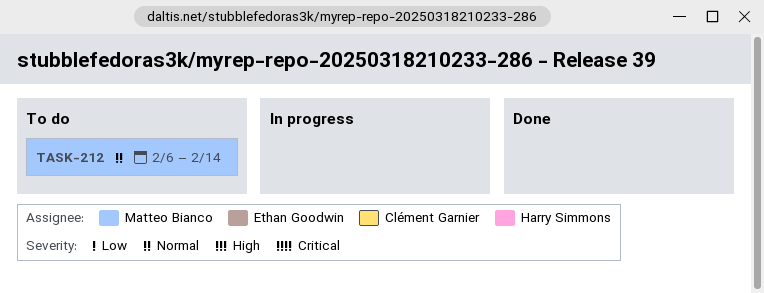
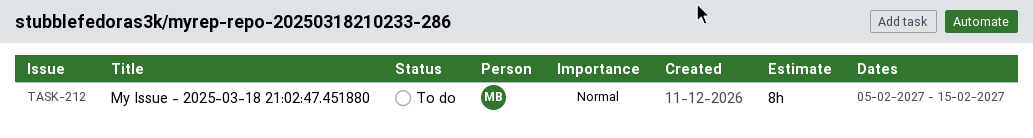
TASK-212, start: Feb 6 -> Feb 5
TASK-212, due: Feb 14 -> Feb 15

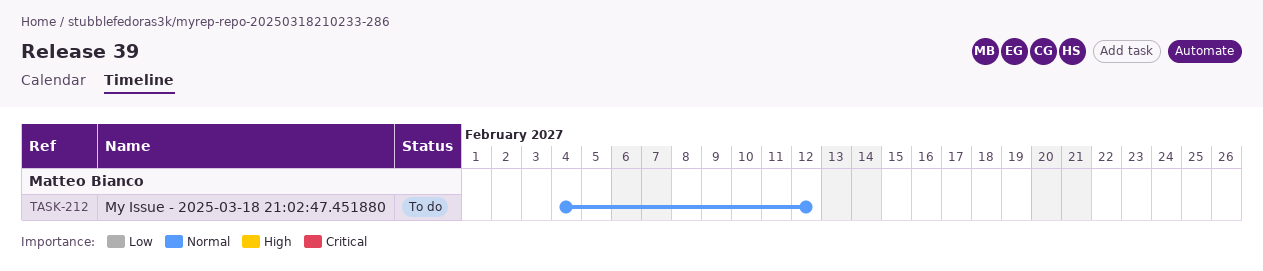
TASK-212, start: Feb 5 -> Feb 4
TASK-212, due: Feb 15 -> Feb 12

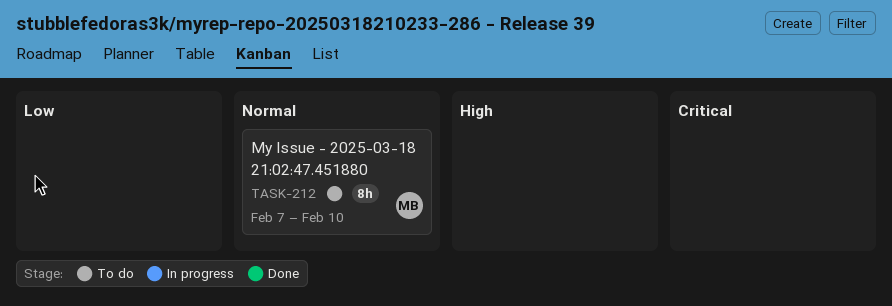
TASK-212, start: Feb 4 -> Feb 7
TASK-212, due: Feb 12 -> Feb 10

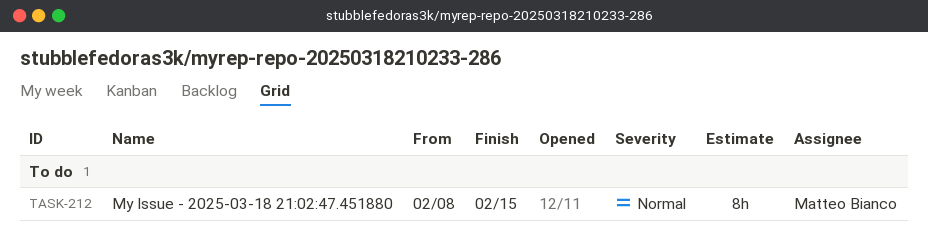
TASK-212, start: Feb 7 -> Feb 8
TASK-212, due: Feb 10 -> Feb 15

